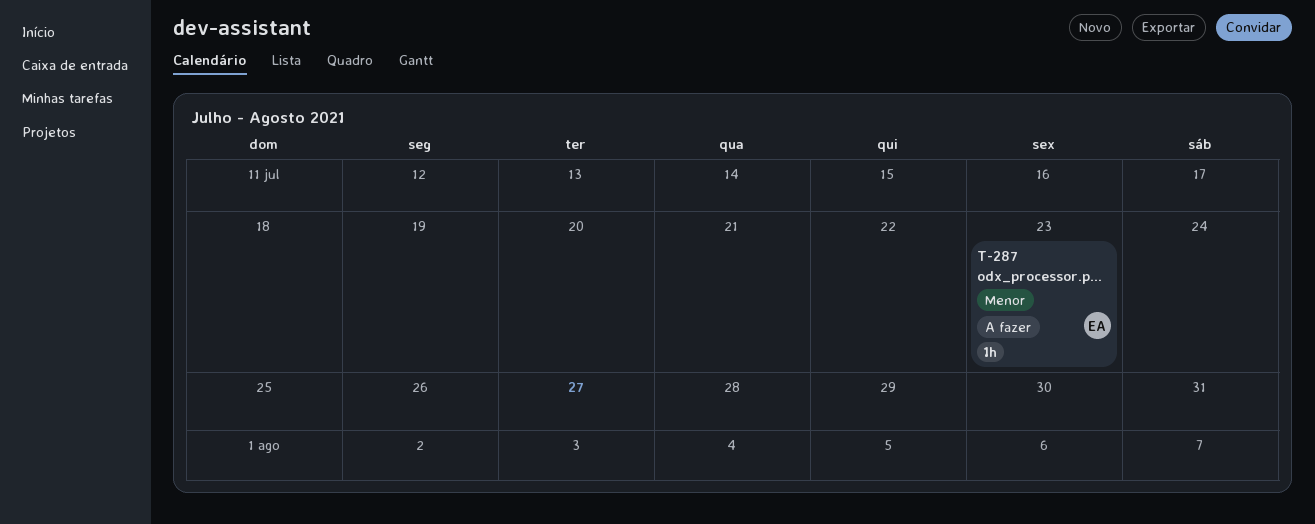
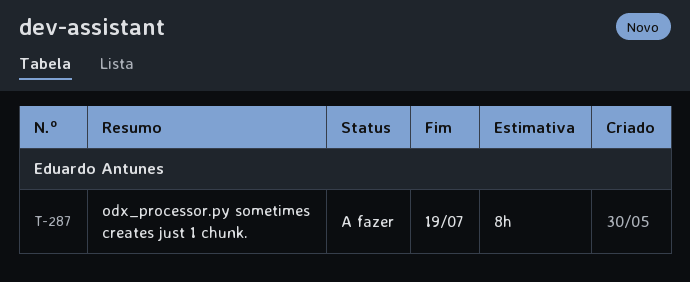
T-287, estimate: 1h -> 8h
T-287, due: Jul 23 -> Jul 19

